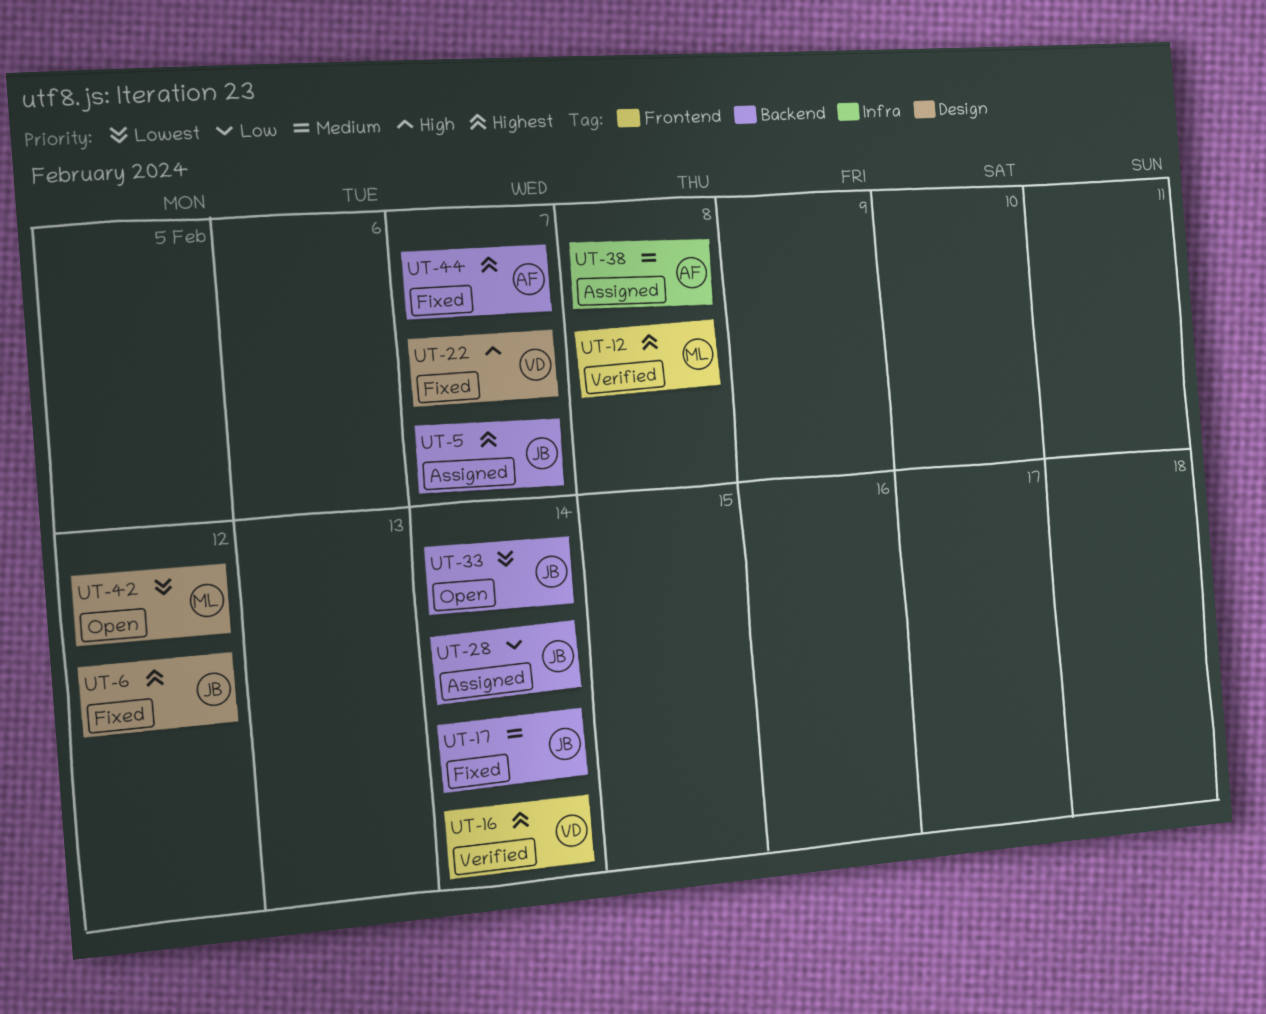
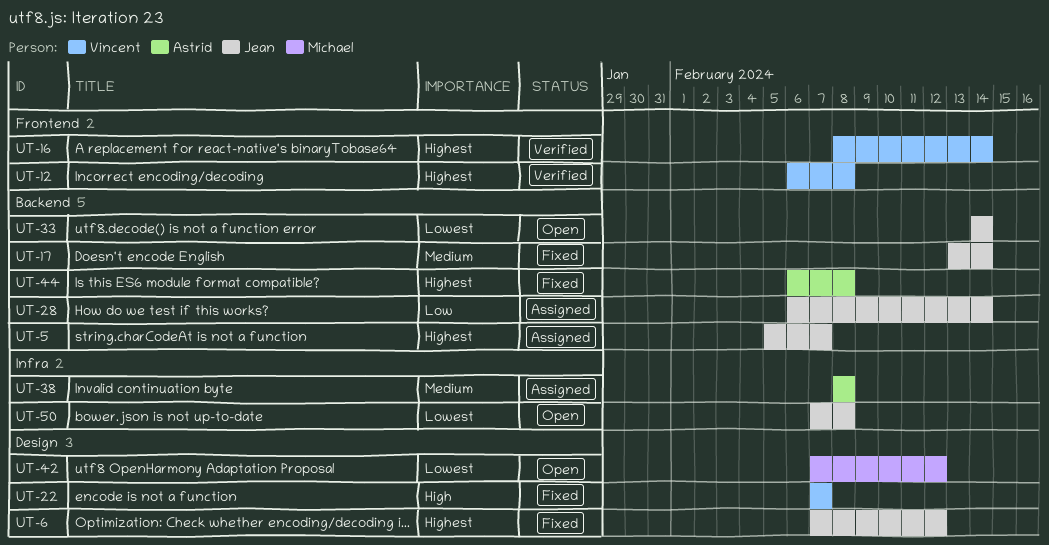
UT-12, owner: Michael -> Vincent
UT-44, due: Feb 7 -> Feb 8
UT-50: none -> present

